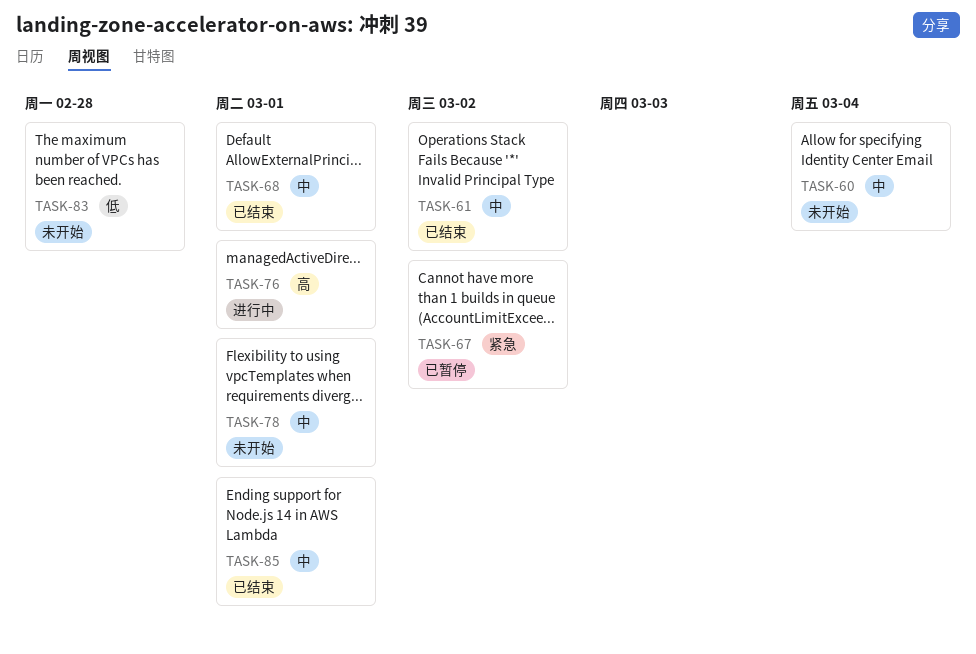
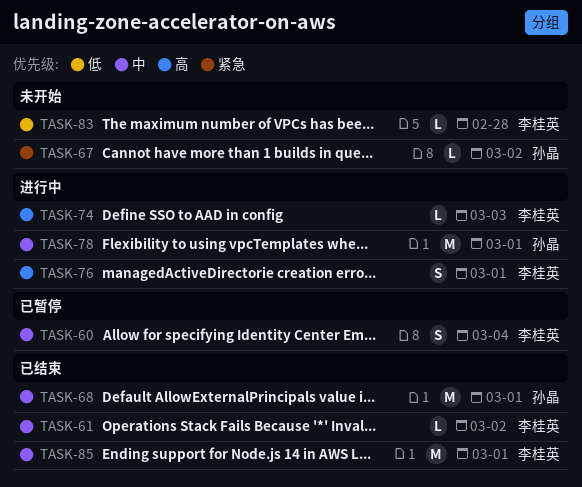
TASK-60, status: 未开始 -> 已暂停
TASK-67, status: 已暂停 -> 未开始
TASK-74: none -> present
TASK-78, status: 未开始 -> 进行中

